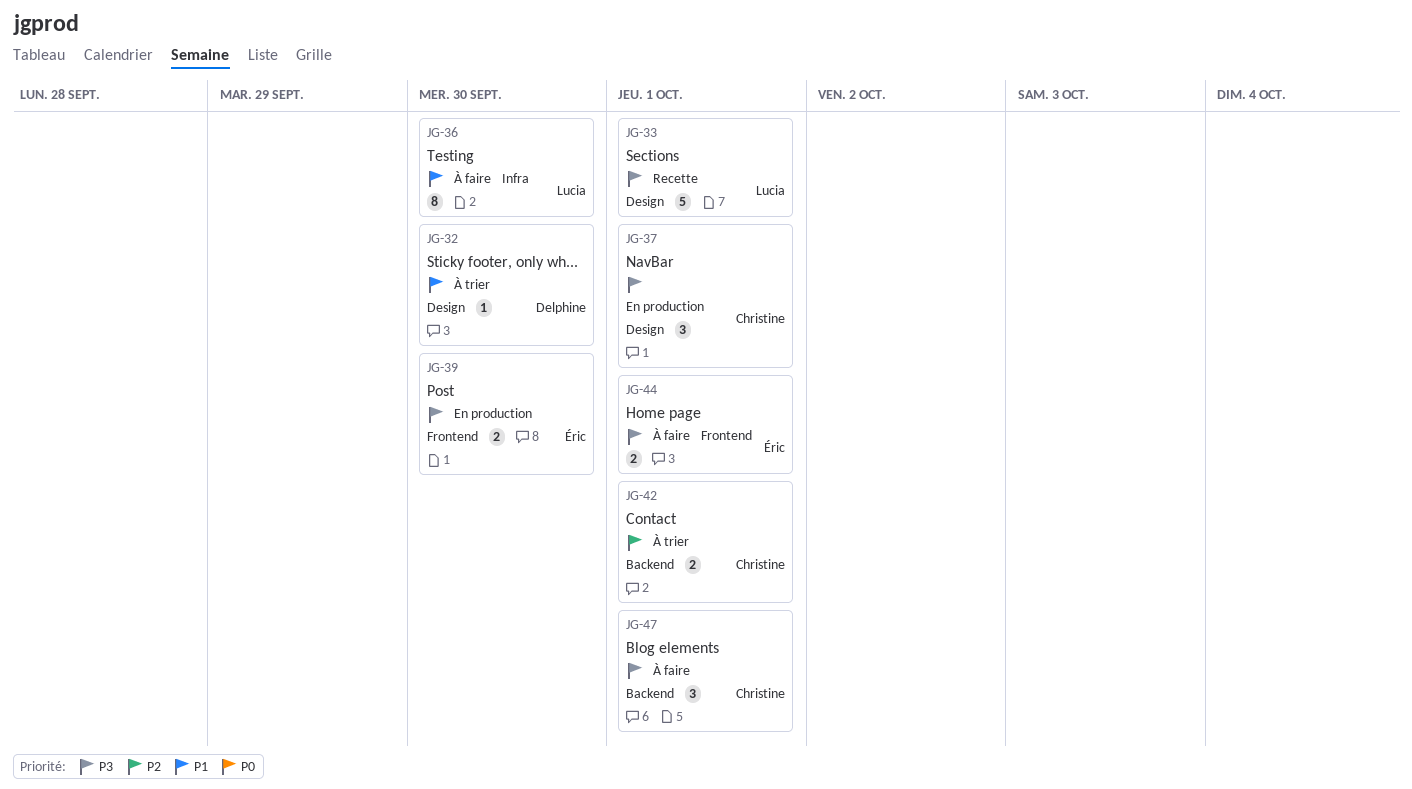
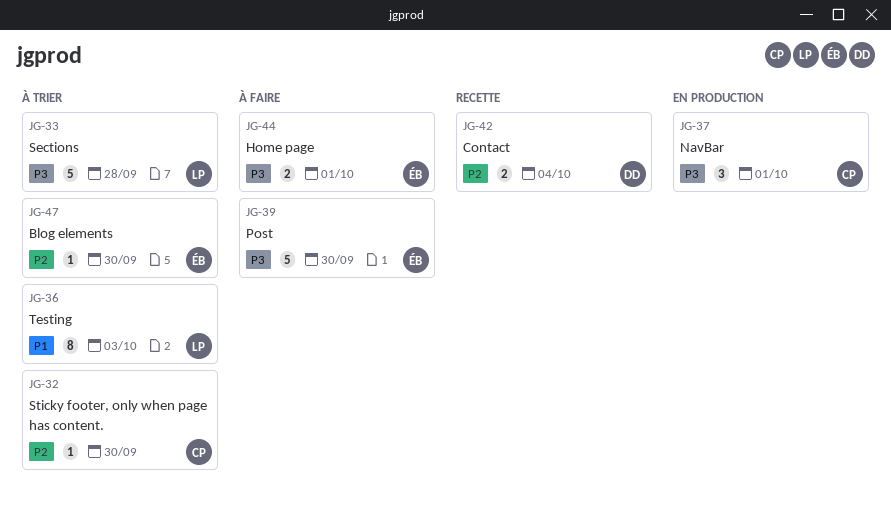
JG-32, owner: Delphine -> Christine
JG-32, priority: P1 -> P2
JG-33, status: Recette -> À trier
JG-33, due: Oct 1 -> Sep 28
JG-36, status: À faire -> À trier
JG-36, due: Sep 30 -> Oct 3
JG-39, status: En production -> À faire
JG-39, estimate: 2 -> 5
JG-42, status: À trier -> Recette
JG-42, owner: Christine -> Delphine
JG-42, due: Oct 1 -> Oct 4
JG-47, status: À faire -> À trier
JG-47, owner: Christine -> Éric
JG-47, priority: P3 -> P2
JG-47, estimate: 3 -> 1
JG-47, due: Oct 1 -> Sep 30

